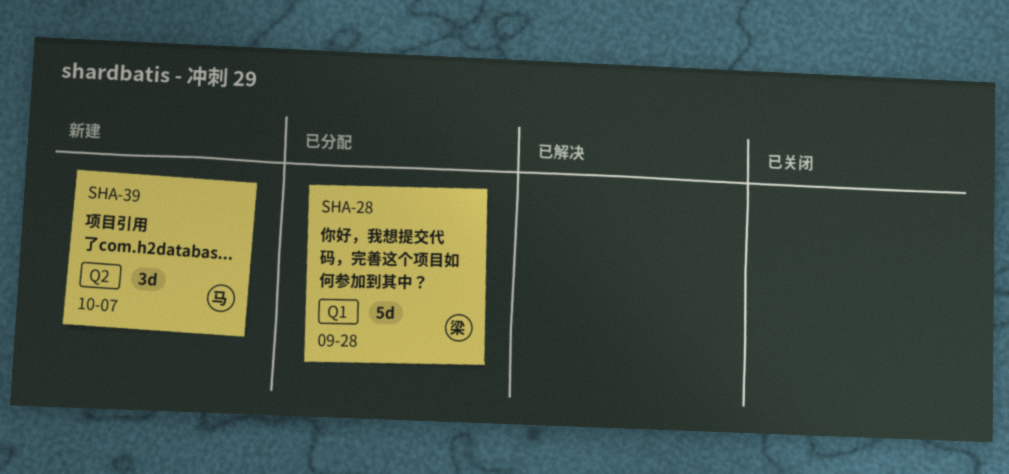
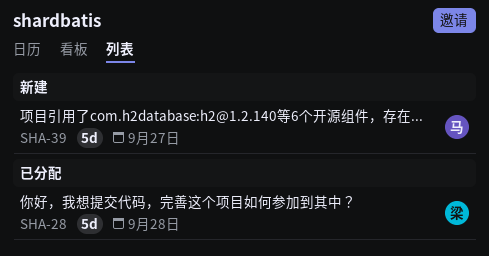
SHA-39, estimate: 3d -> 5d
SHA-39, due: Oct 7 -> Sep 27

